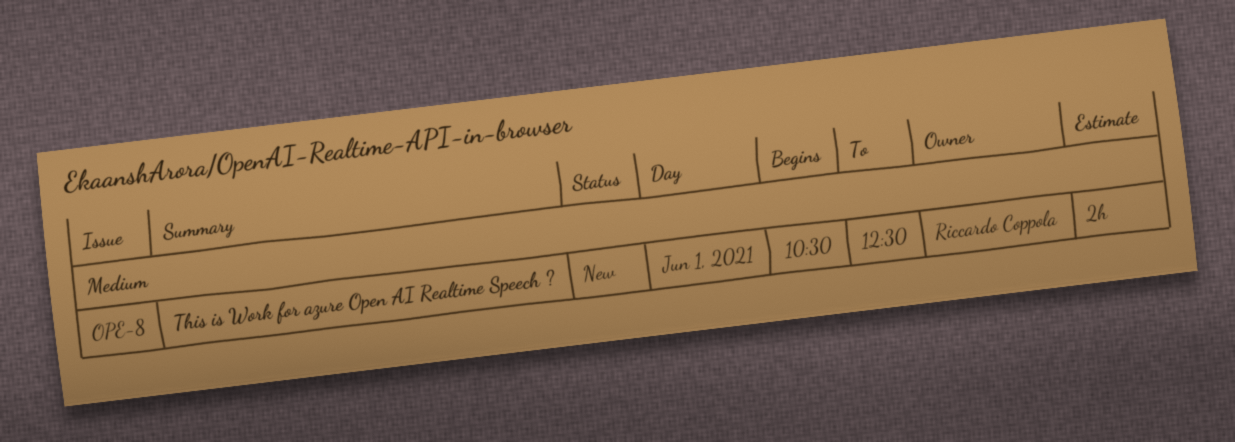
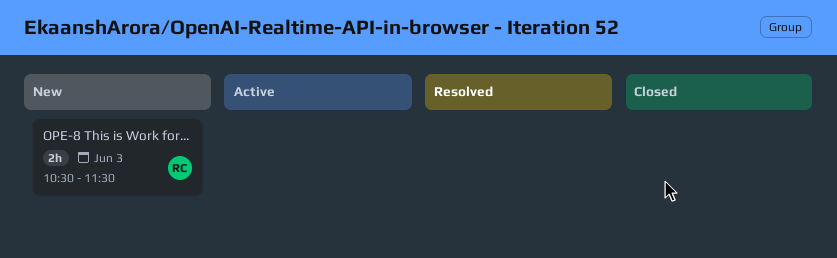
OPE-8, day: Jun 1 -> Jun 3
OPE-8, ends: 12:30 -> 11:30

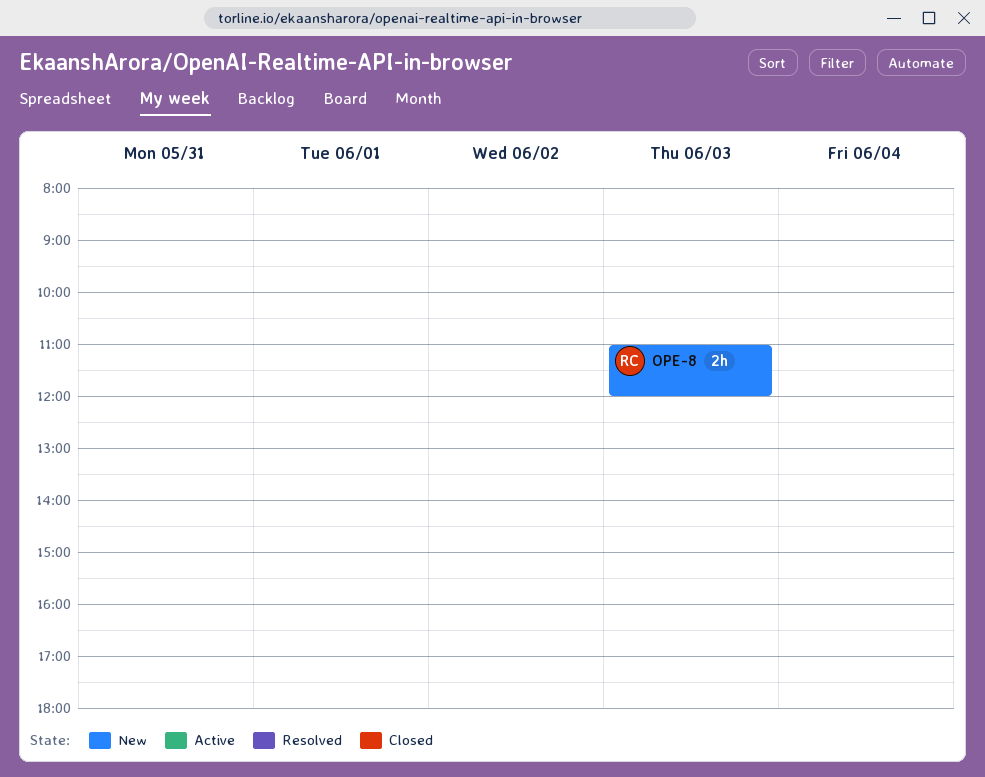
OPE-8, begins: 10:30 -> 11:00
OPE-8, ends: 11:30 -> 12:00

